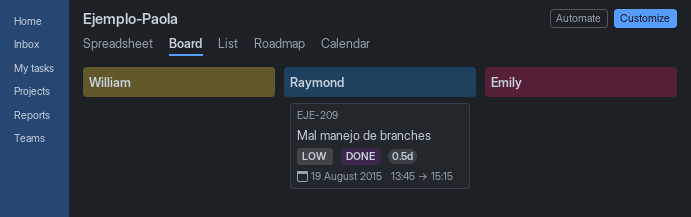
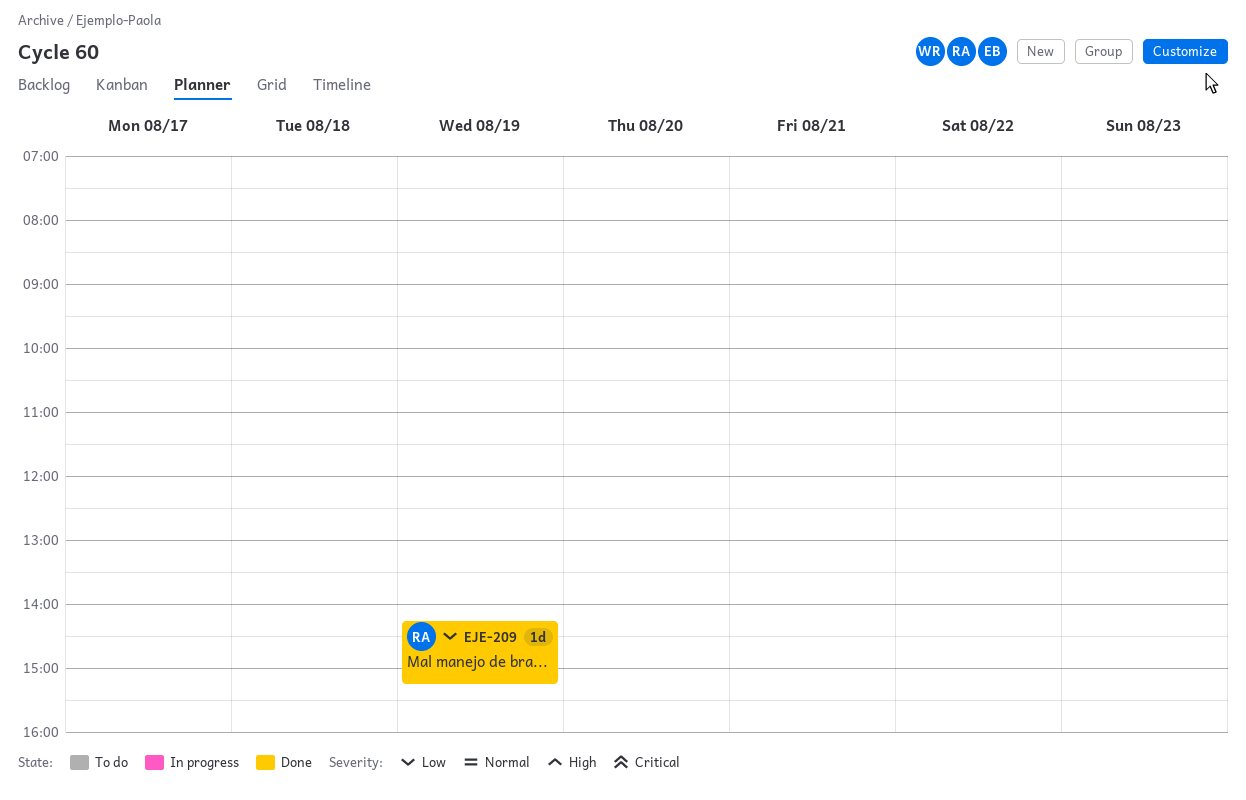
EJE-209, estimate: 0.5d -> 1d
EJE-209, begins: 13:45 -> 14:15

